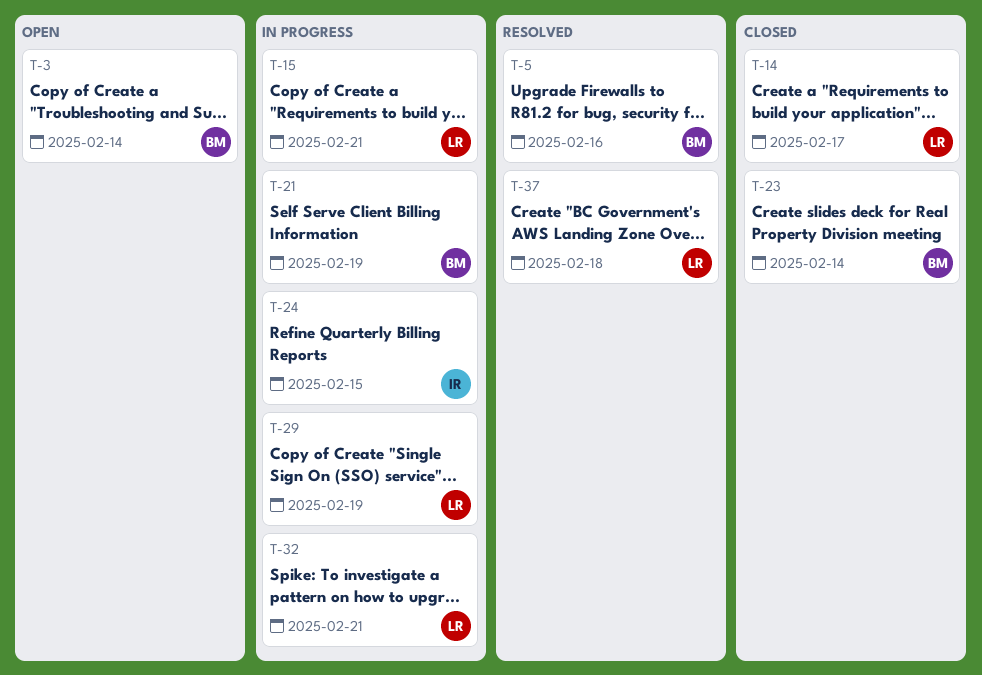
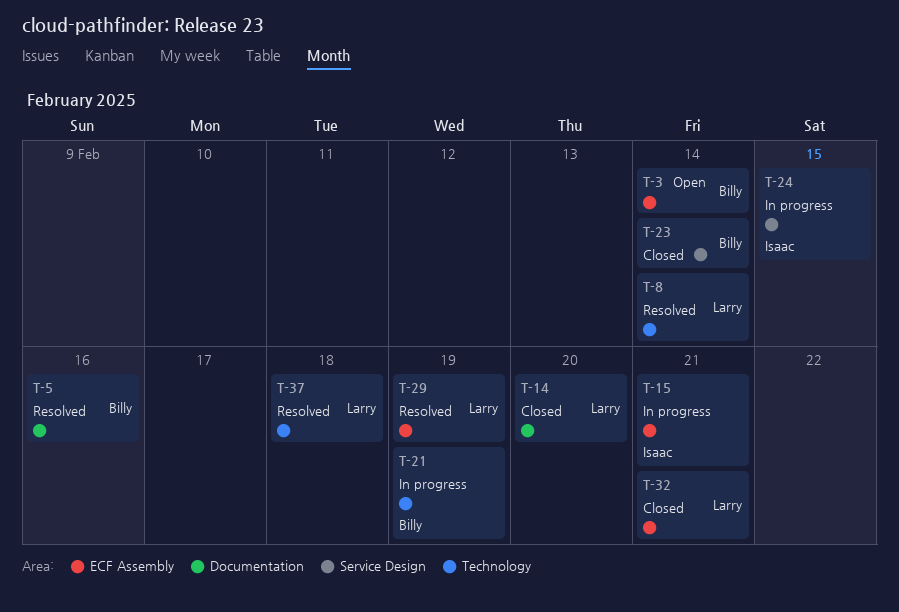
T-8: none -> present
T-14, due: Feb 17 -> Feb 20
T-15, owner: Larry -> Isaac
T-29, status: In progress -> Resolved
T-32, status: In progress -> Closed

